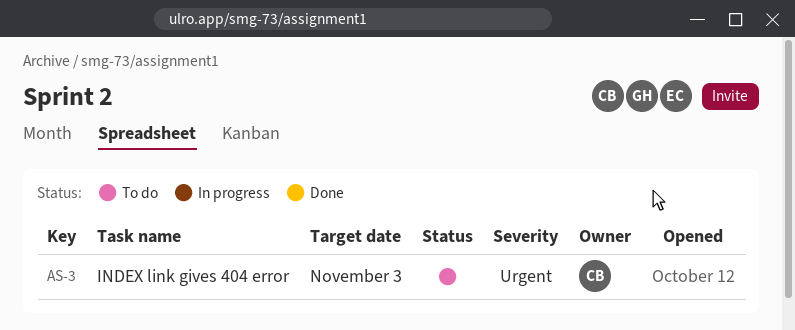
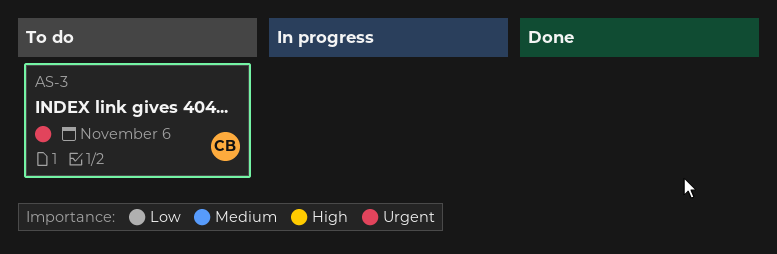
AS-3, due: Nov 3 -> Nov 6

